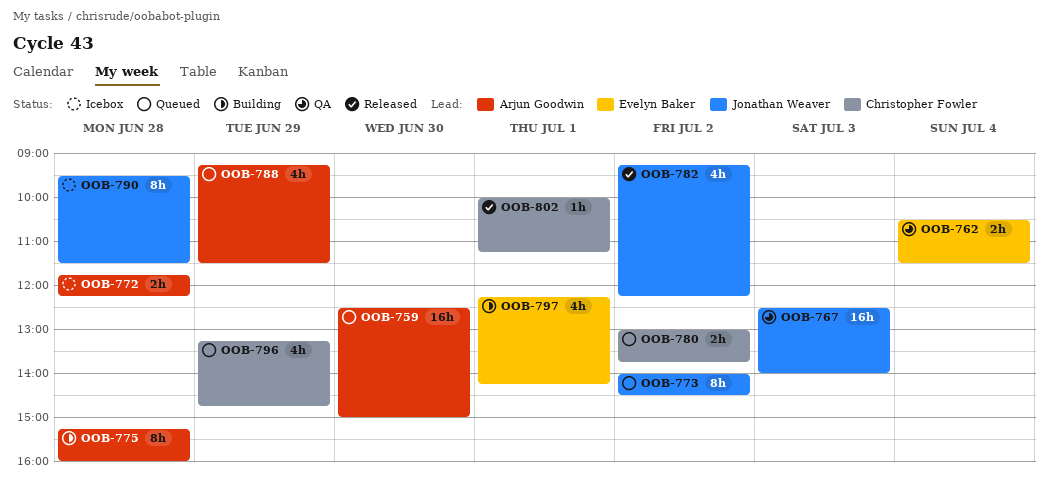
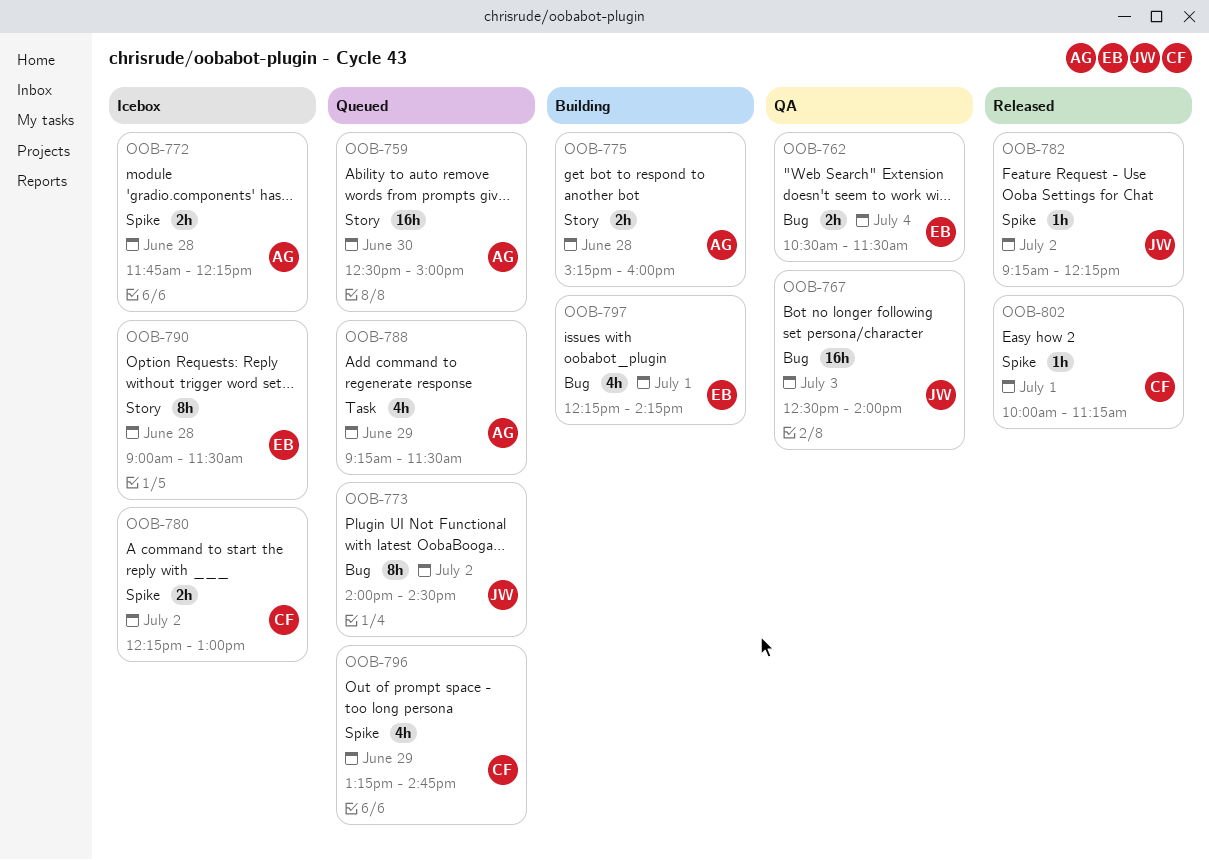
OOB-775, estimate: 8h -> 2h
OOB-780, status: Queued -> Icebox
OOB-780, begins: 13:00 -> 12:15
OOB-780, ends: 13:45 -> 13:00
OOB-782, estimate: 4h -> 1h
OOB-790, owner: Jonathan Weaver -> Evelyn Baker
OOB-790, begins: 09:30 -> 09:00

